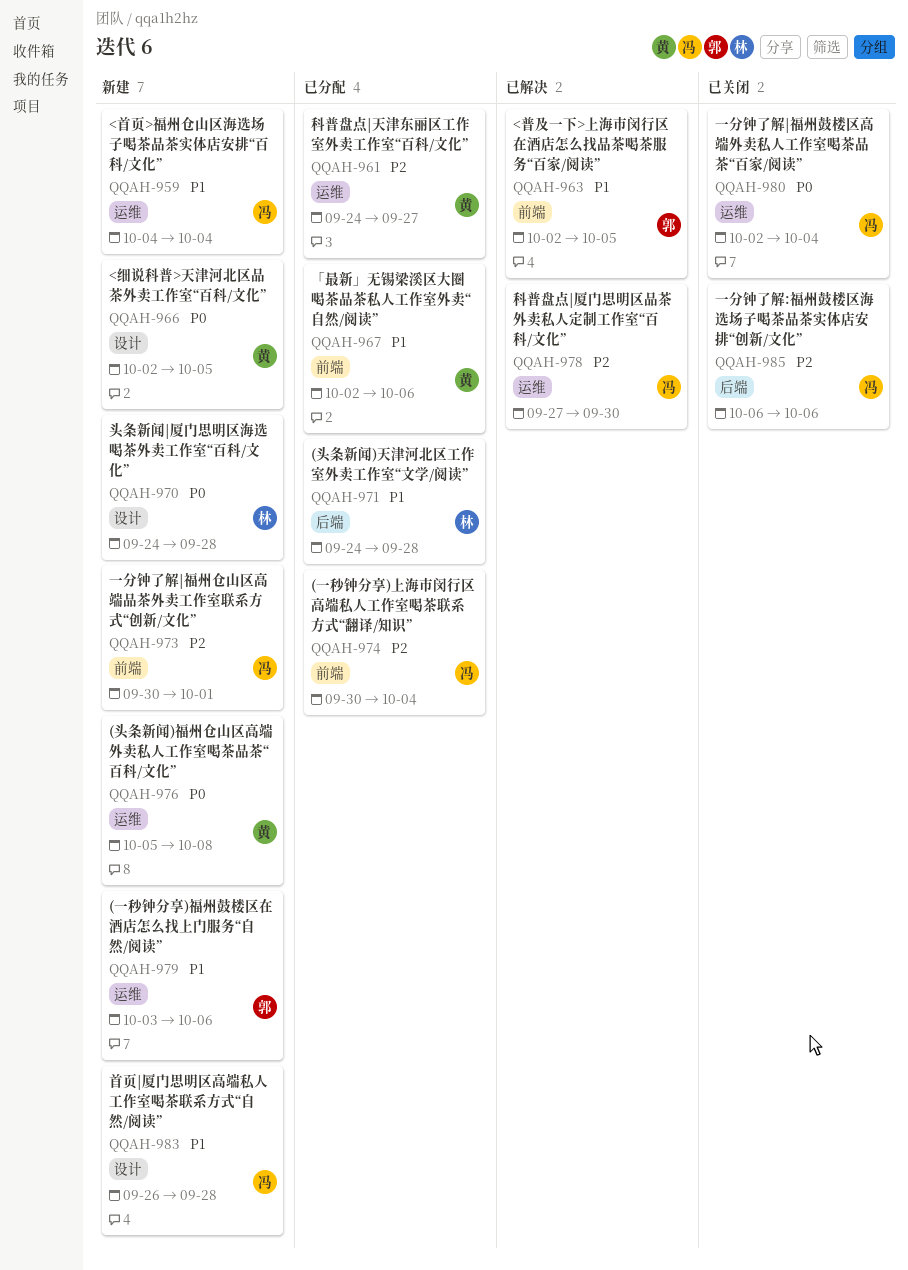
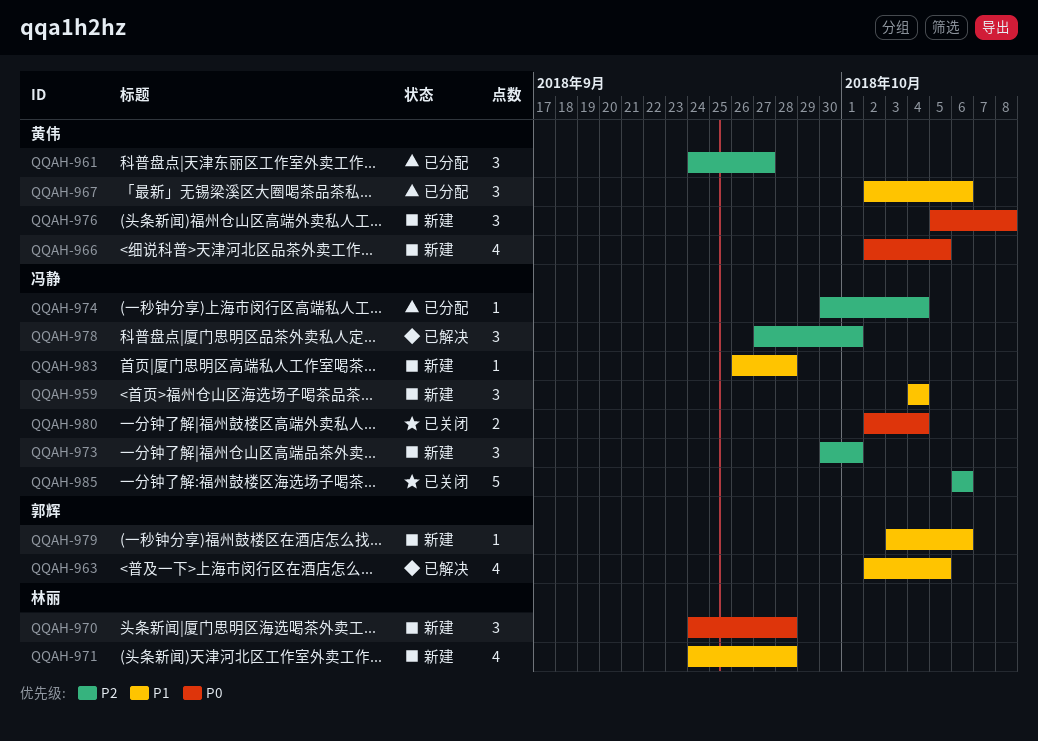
QQAH-971, status: 已分配 -> 新建
QQAH-978, due: Sep 30 -> Oct 1

